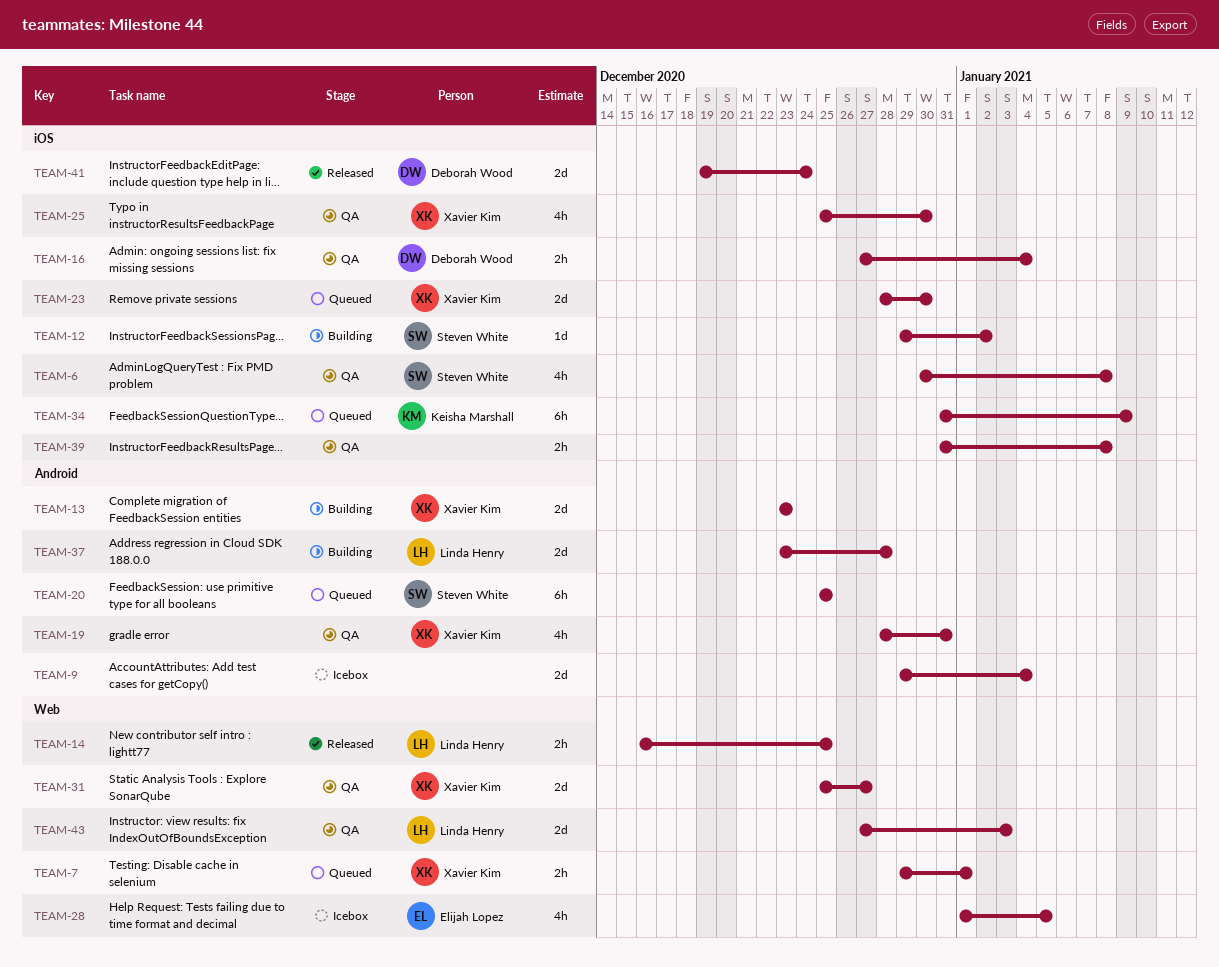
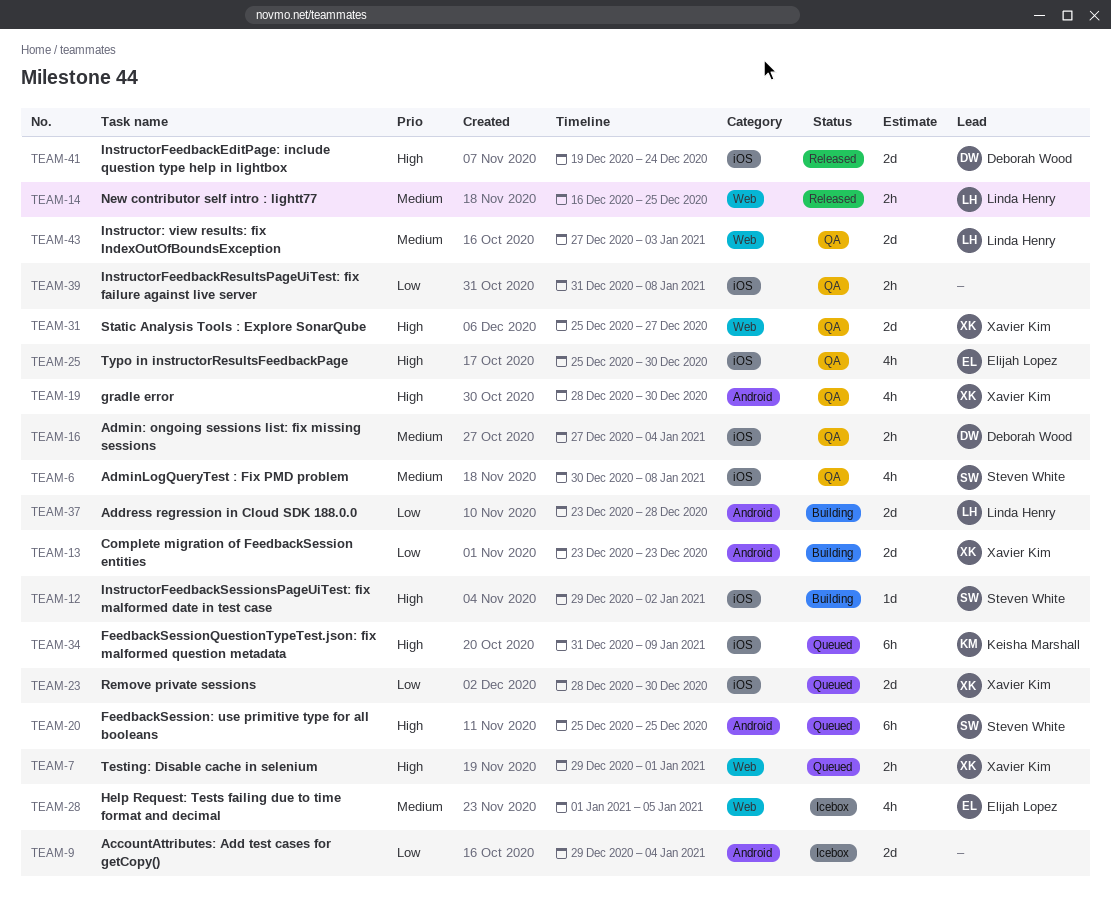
TEAM-19, due: Dec 31 -> Dec 30
TEAM-25, owner: Xavier Kim -> Elijah Lopez

